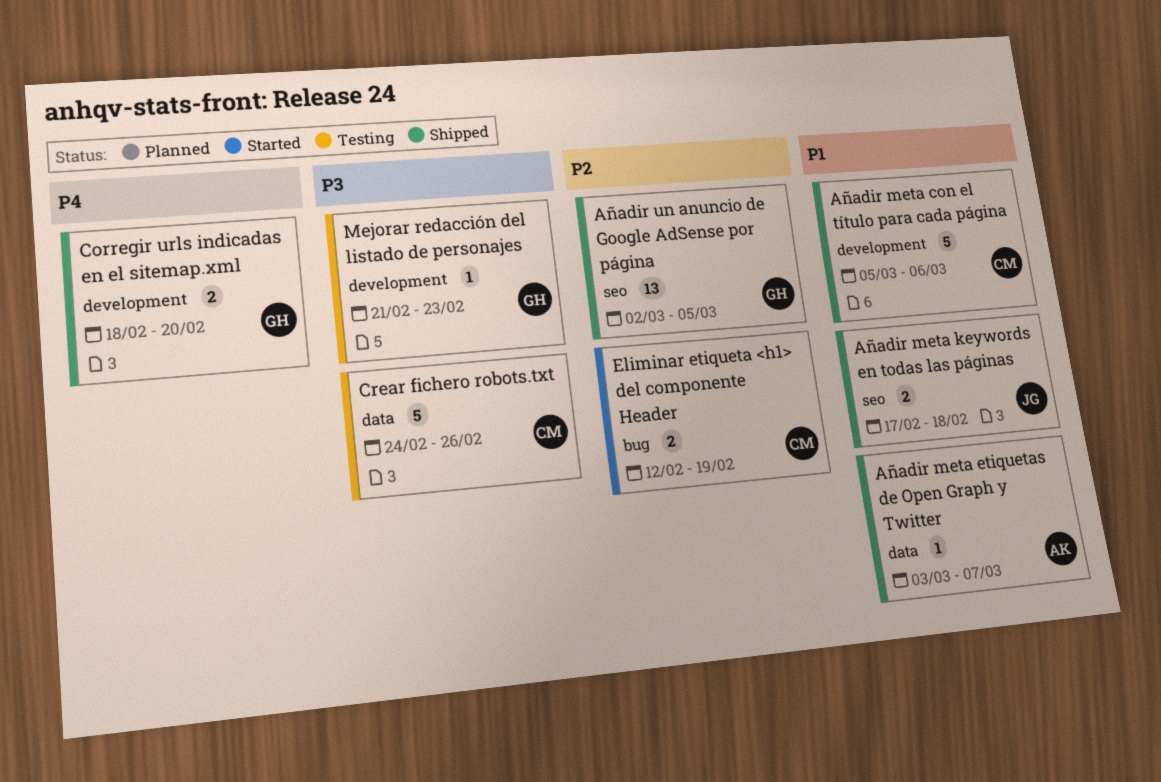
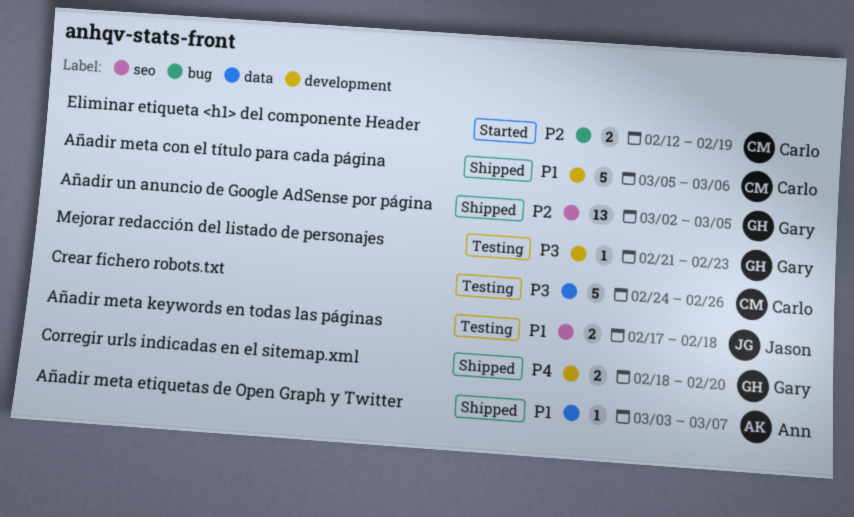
Añadir meta keywords en todas las páginas, status: Shipped -> Testing

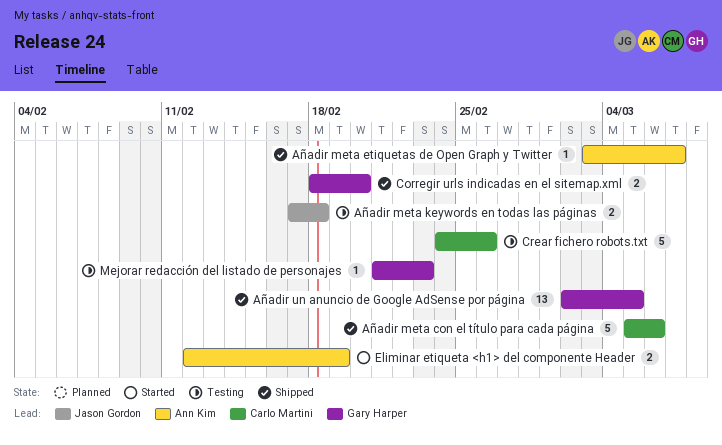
Eliminar etiqueta <h1> del componente Header, owner: Carlo Martini -> Ann Kim

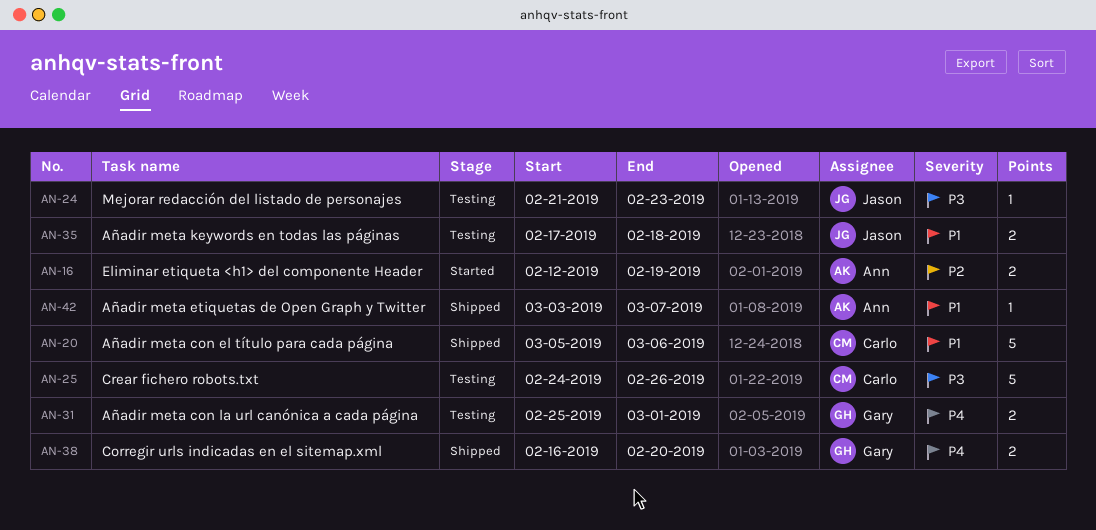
Añadir meta con la url canónica a cada página: none -> present
Añadir un anuncio de Google AdSense por página: present -> none
Corregir urls indicadas en el sitemap.xml, start: Feb 18 -> Feb 16
Mejorar redacción del listado de personajes, owner: Gary Harper -> Jason Gordon

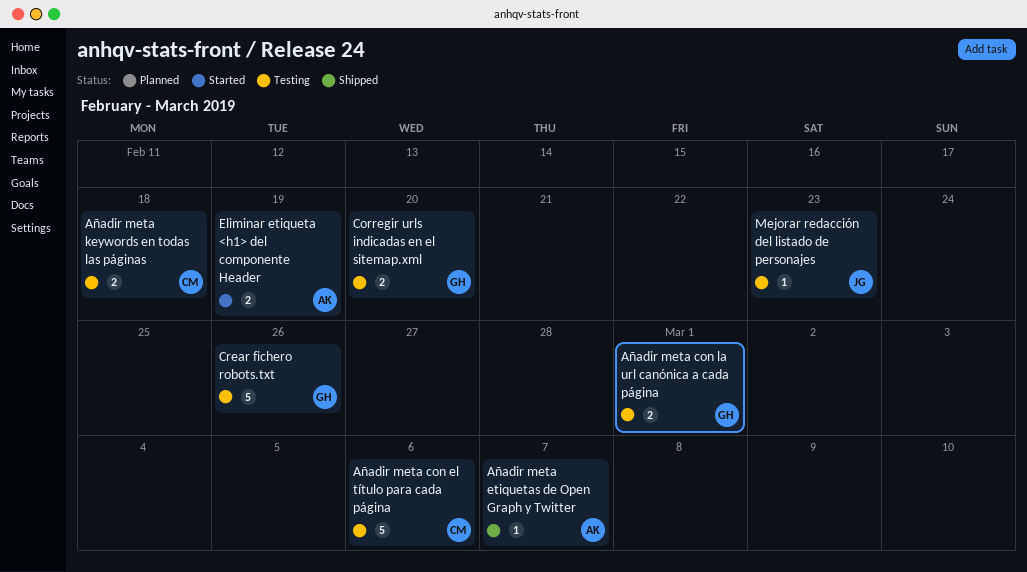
Añadir meta con el título para cada página, status: Shipped -> Testing
Añadir meta keywords en todas las páginas, owner: Jason -> Carlo
Corregir urls indicadas en el sitemap.xml, status: Shipped -> Testing
Crear fichero robots.txt, owner: Carlo -> Gary

